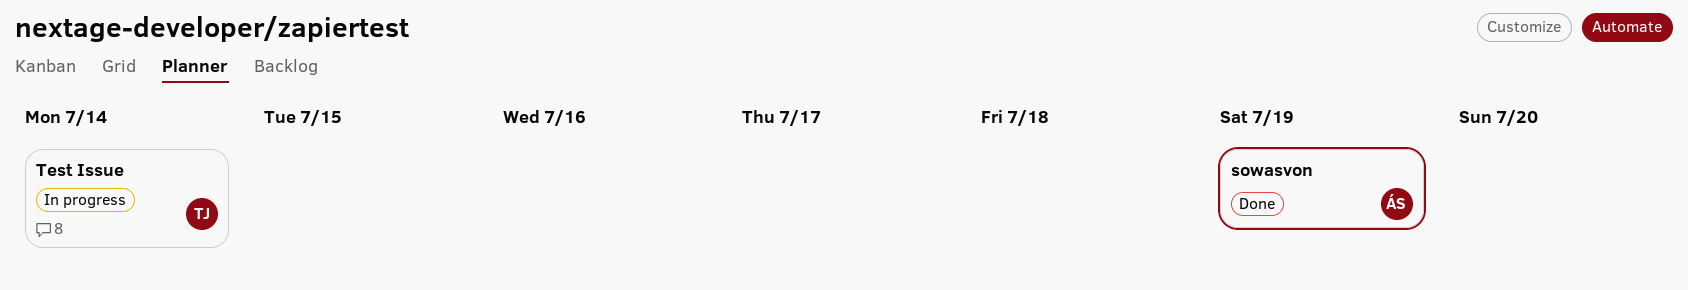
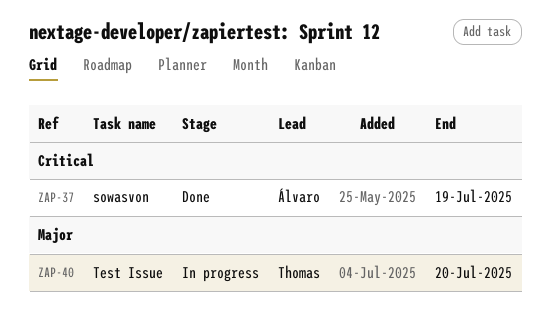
Test Issue, due: Jul 14 -> Jul 20

